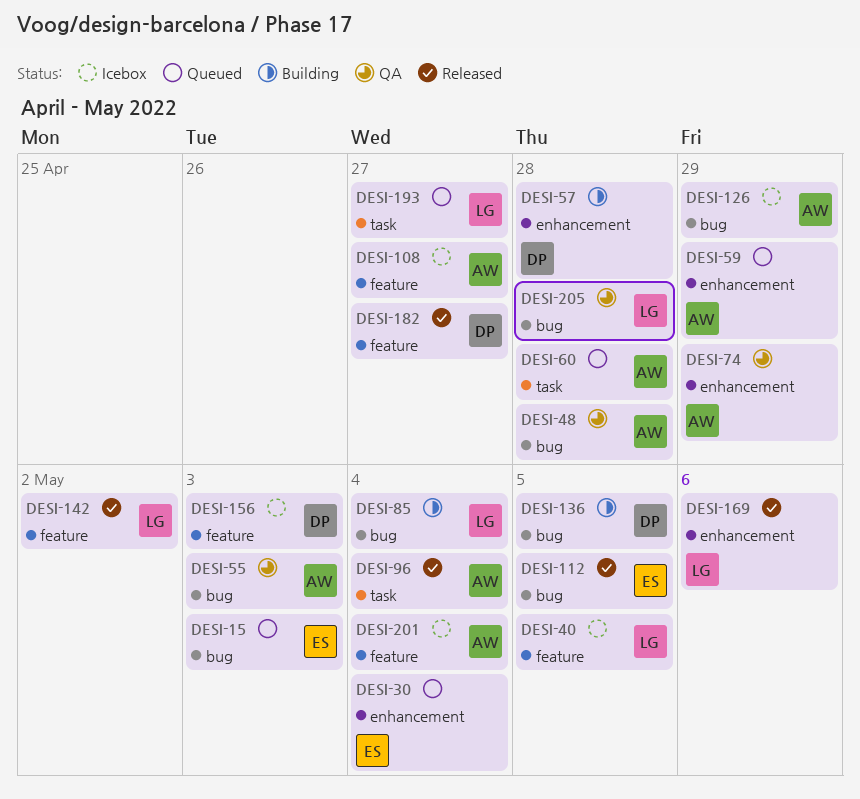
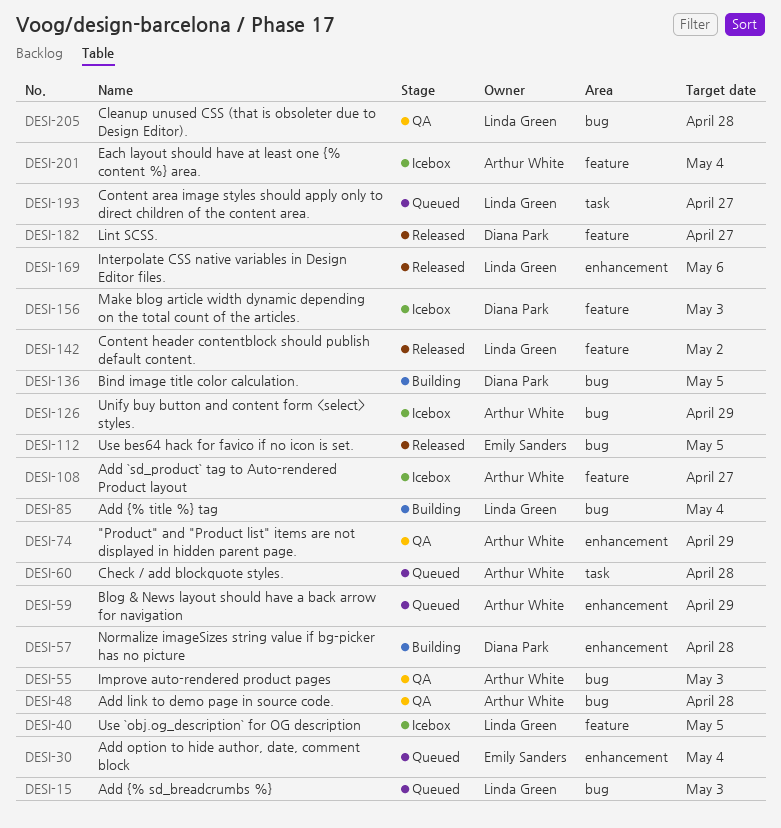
DESI-15, owner: Emily Sanders -> Linda Green
DESI-96: present -> none

